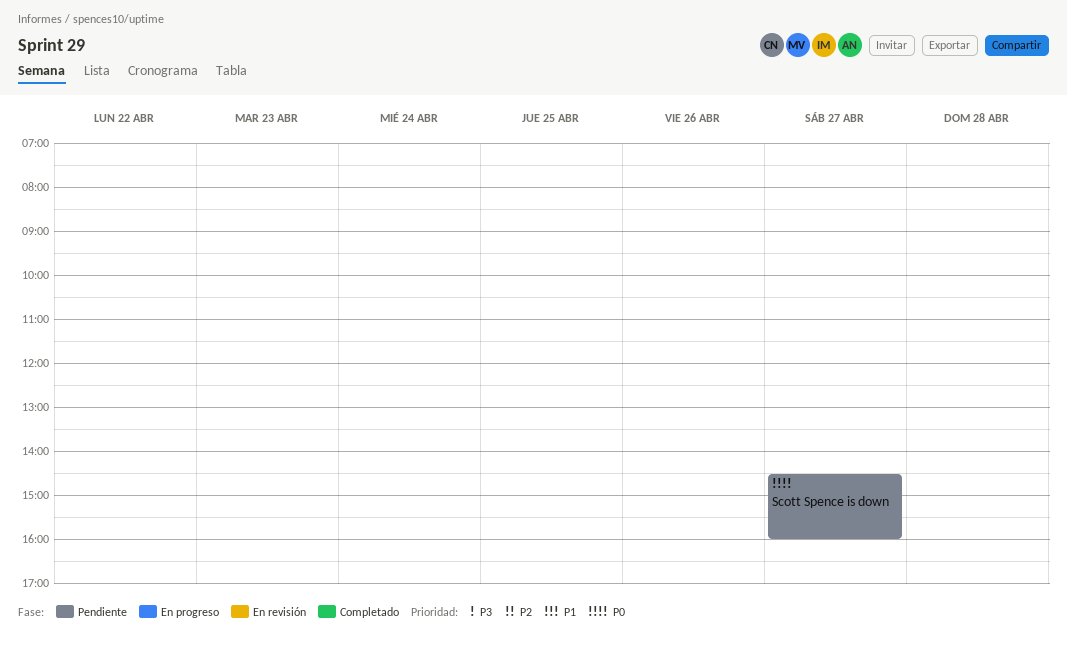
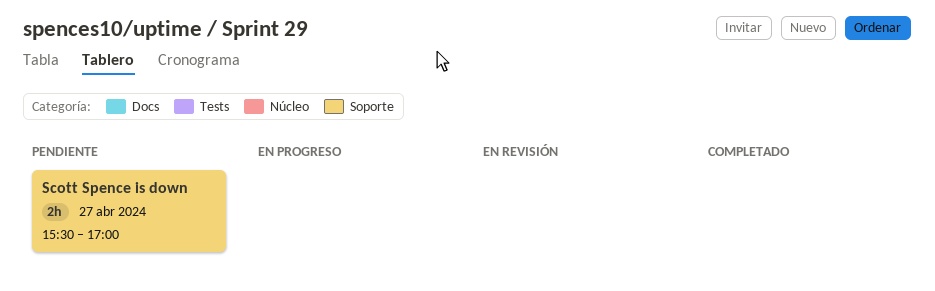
Scott Spence is down, begins: 14:30 -> 15:30
Scott Spence is down, ends: 16:00 -> 17:00

